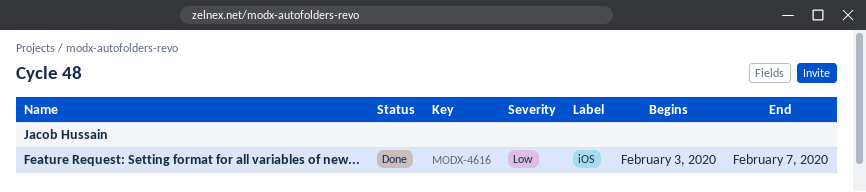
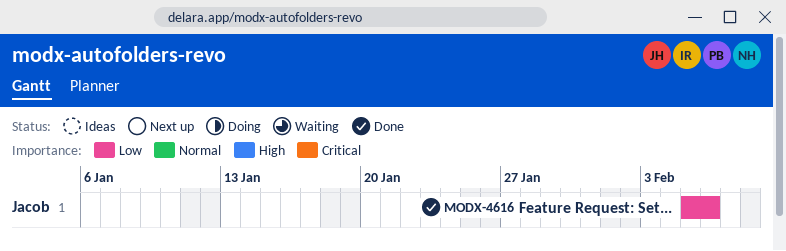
MODX-4616, start: Feb 3 -> Feb 5
MODX-4616, due: Feb 7 -> Feb 6

